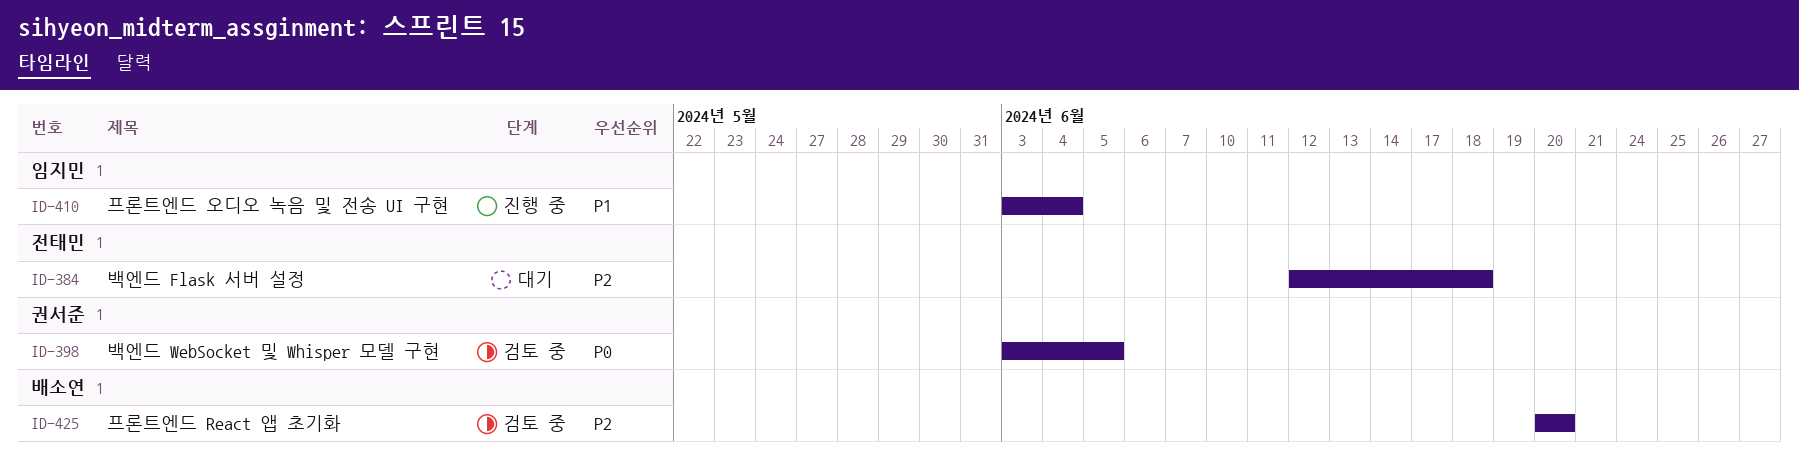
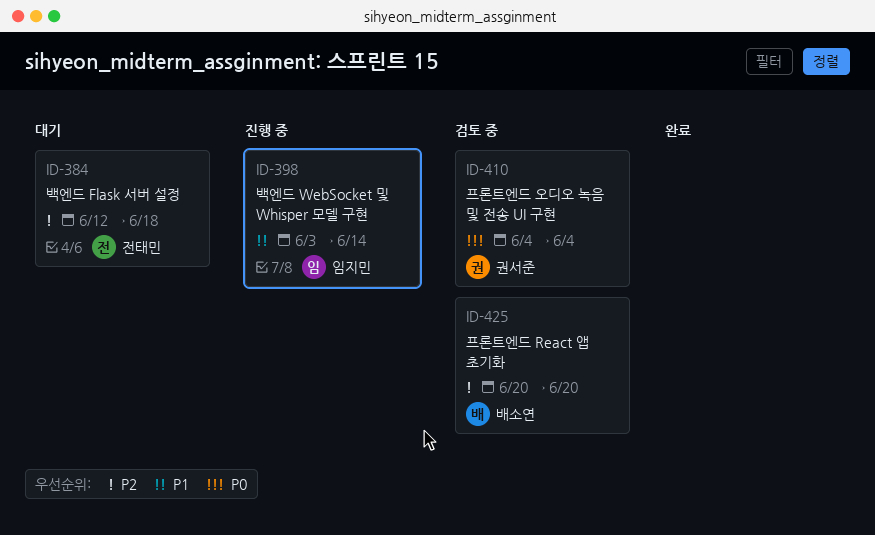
ID-398, status: 검토 중 -> 진행 중
ID-398, owner: 권서준 -> 임지민
ID-398, priority: P0 -> P1
ID-398, due: Jun 5 -> Jun 14
ID-410, status: 진행 중 -> 검토 중
ID-410, owner: 임지민 -> 권서준
ID-410, priority: P1 -> P0
ID-410, start: Jun 3 -> Jun 4

